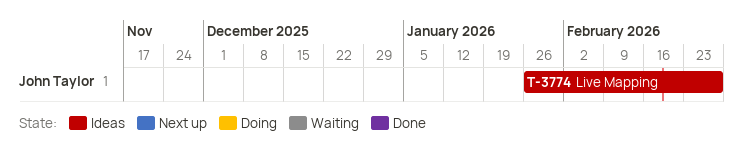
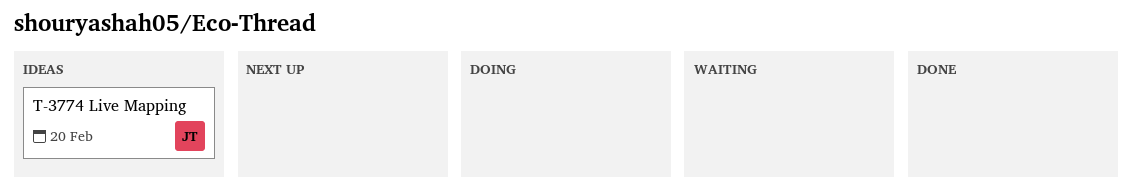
T-3774, due: Feb 27 -> Feb 20

